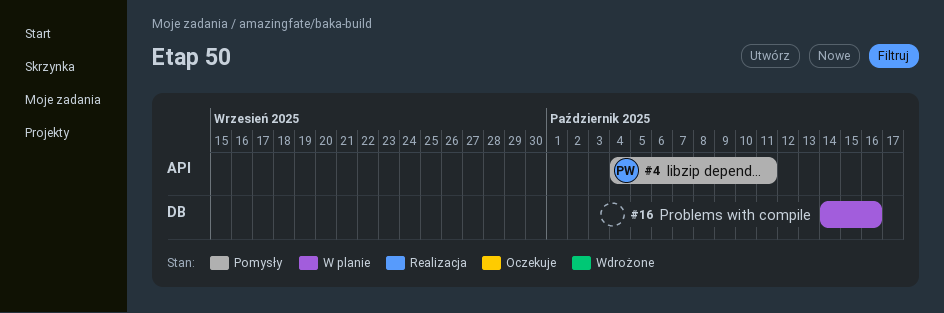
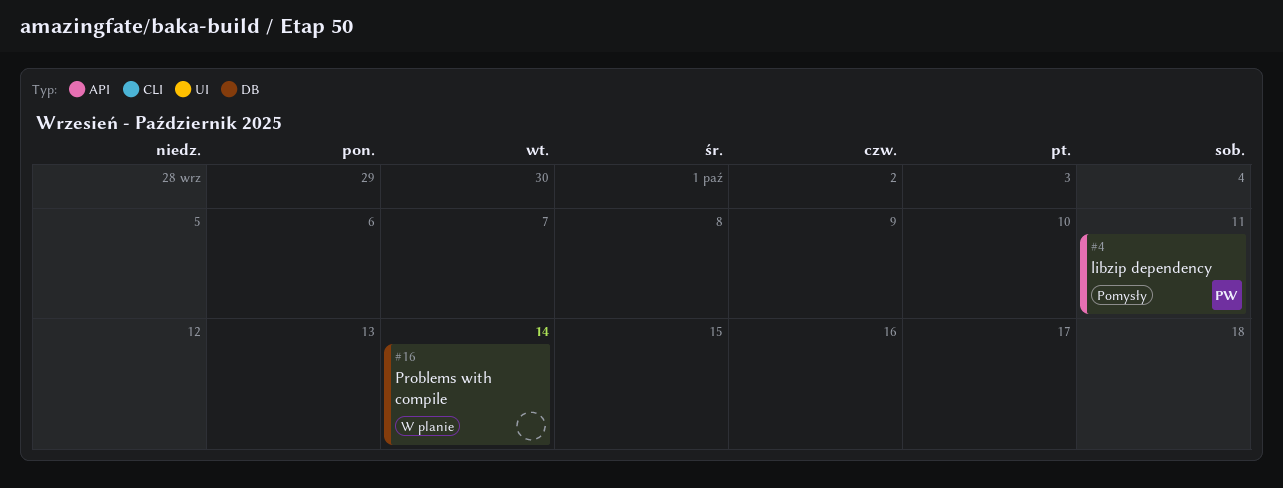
#16, due: Oct 16 -> Oct 14

